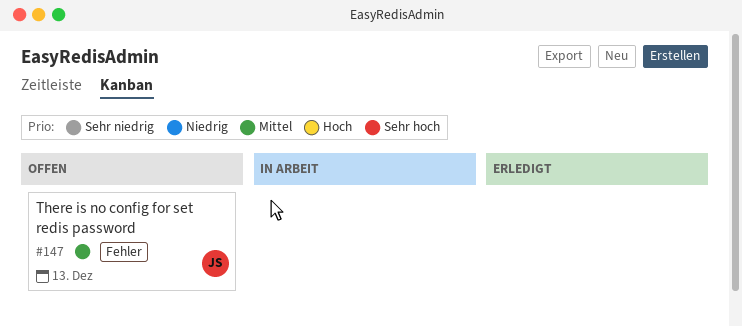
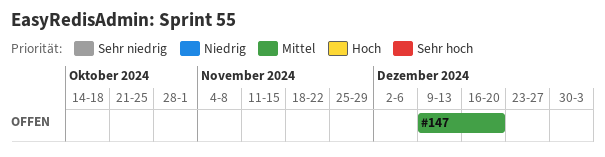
#147, due: Dec 13 -> Dec 20

